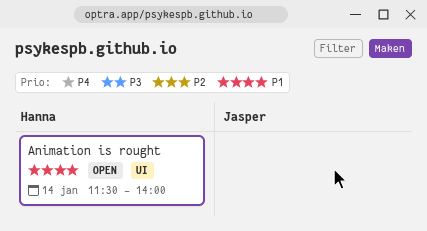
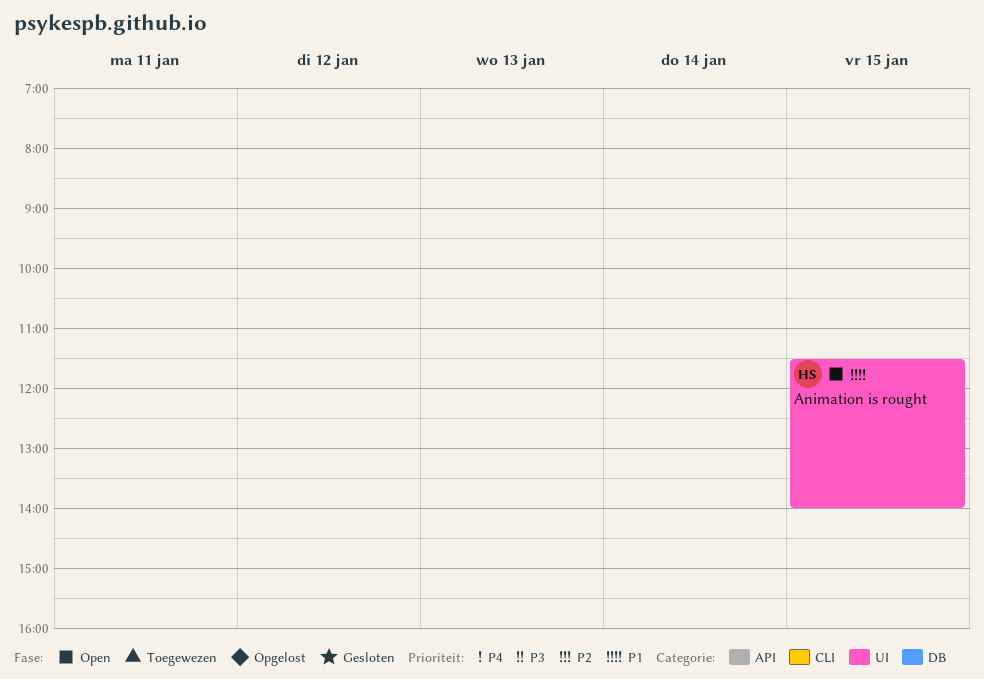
Animation is rought, day: Jan 14 -> Jan 15

